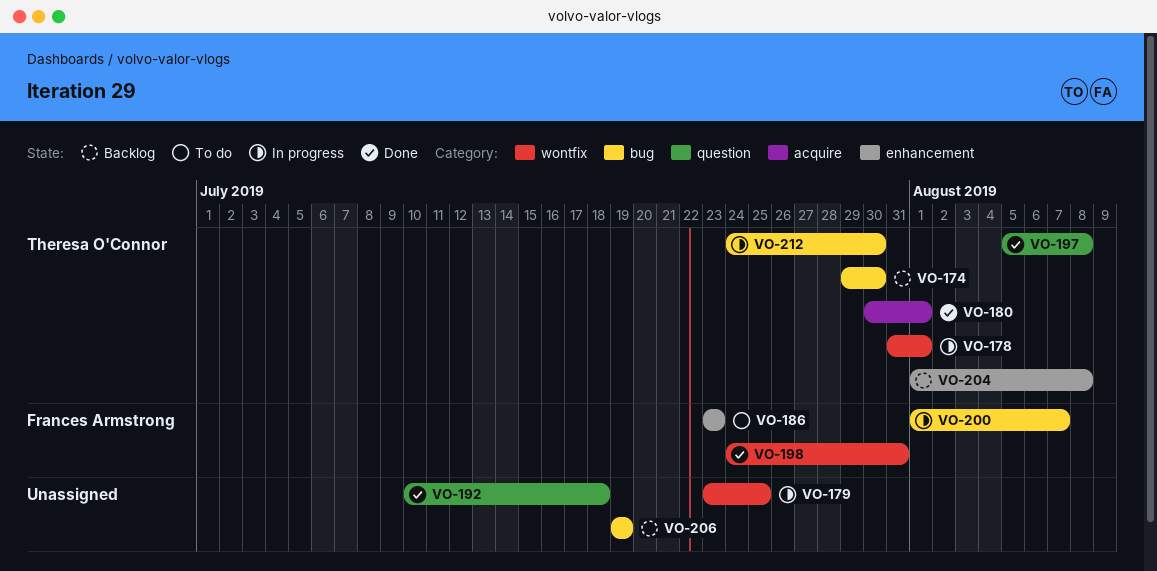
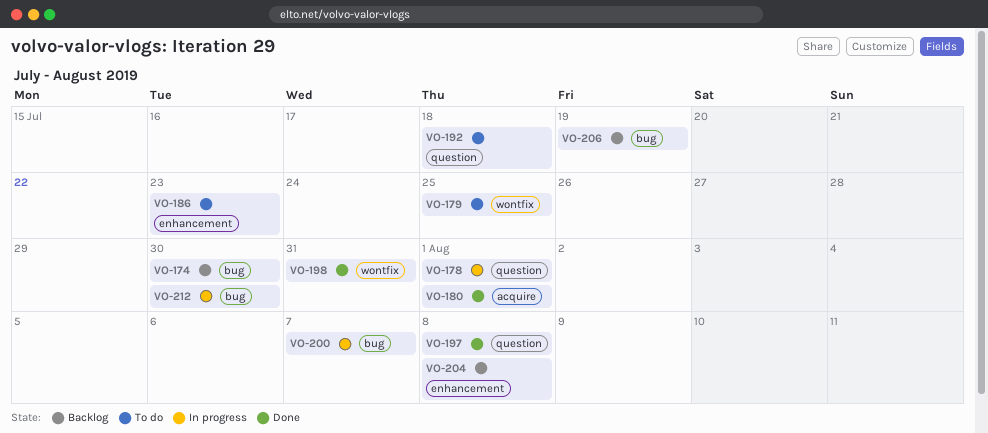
VO-178, label: wontfix -> question
VO-179, status: In progress -> To do
VO-192, status: Done -> To do

